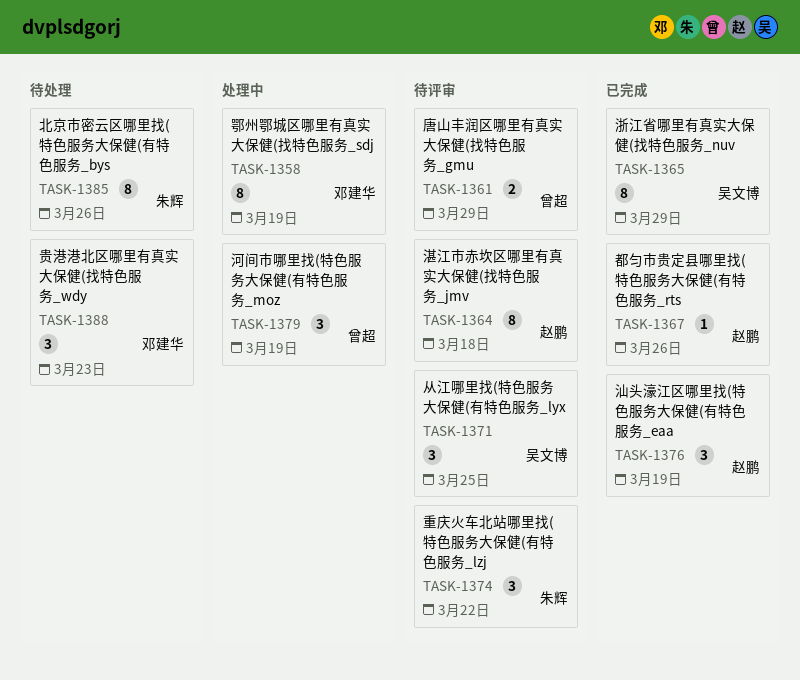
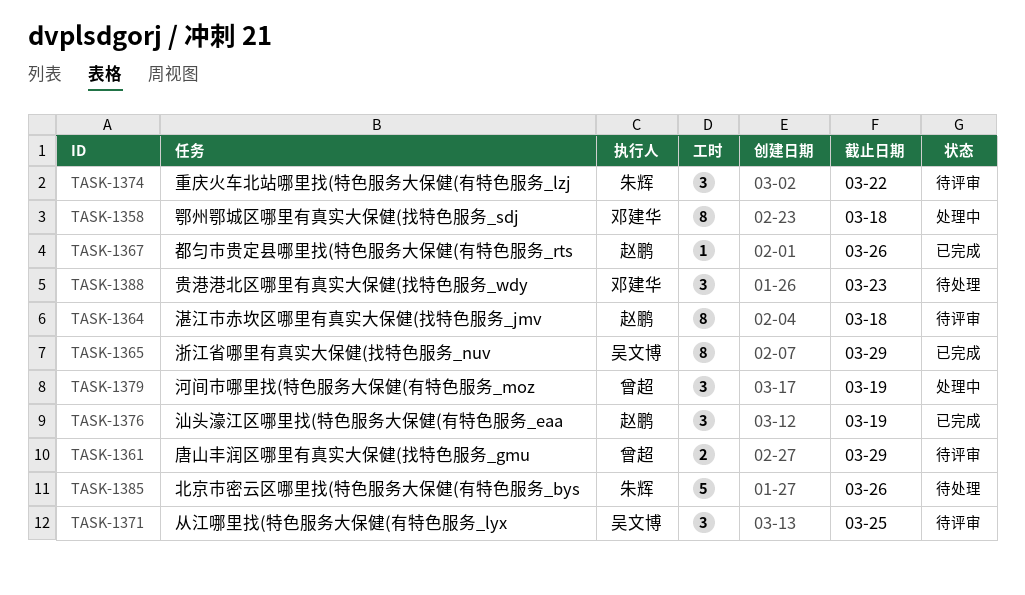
TASK-1358, due: Mar 19 -> Mar 18
TASK-1385, estimate: 8 -> 5

